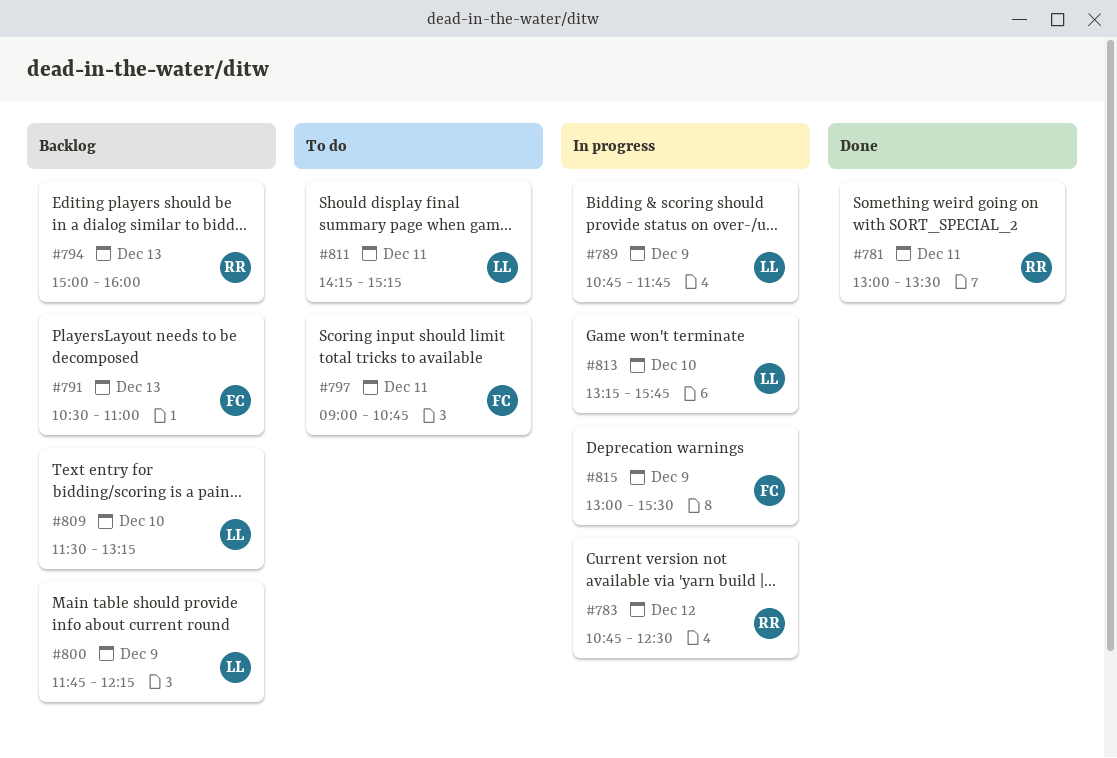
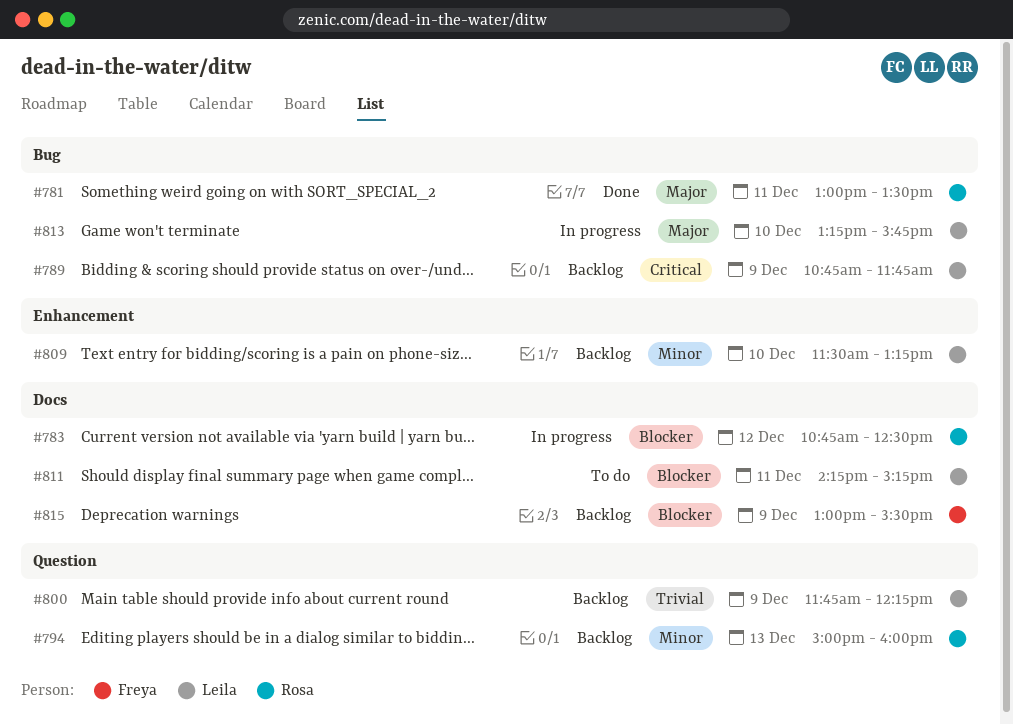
#789, status: In progress -> Backlog
#791: present -> none
#797: present -> none
#815, status: In progress -> Backlog

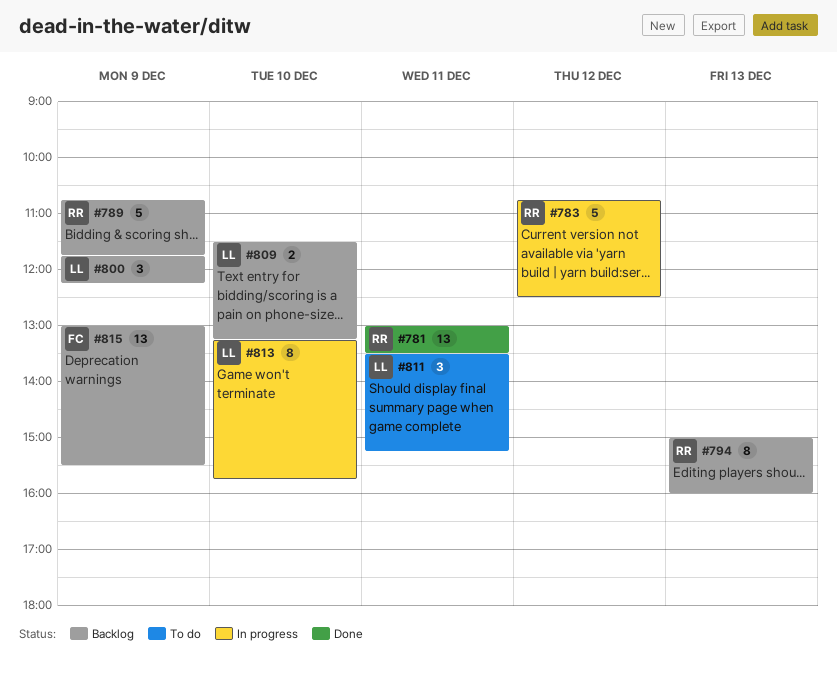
#789, owner: Leila -> Rosa
#811, begins: 14:15 -> 13:30

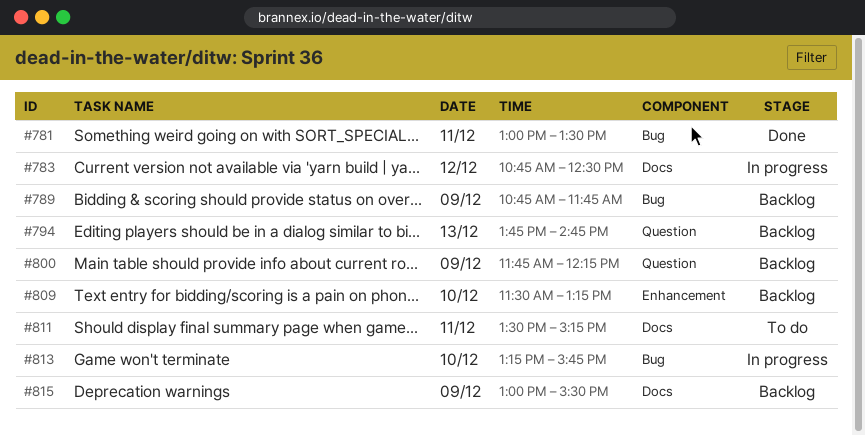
#794, begins: 15:00 -> 13:45
#794, ends: 16:00 -> 14:45

